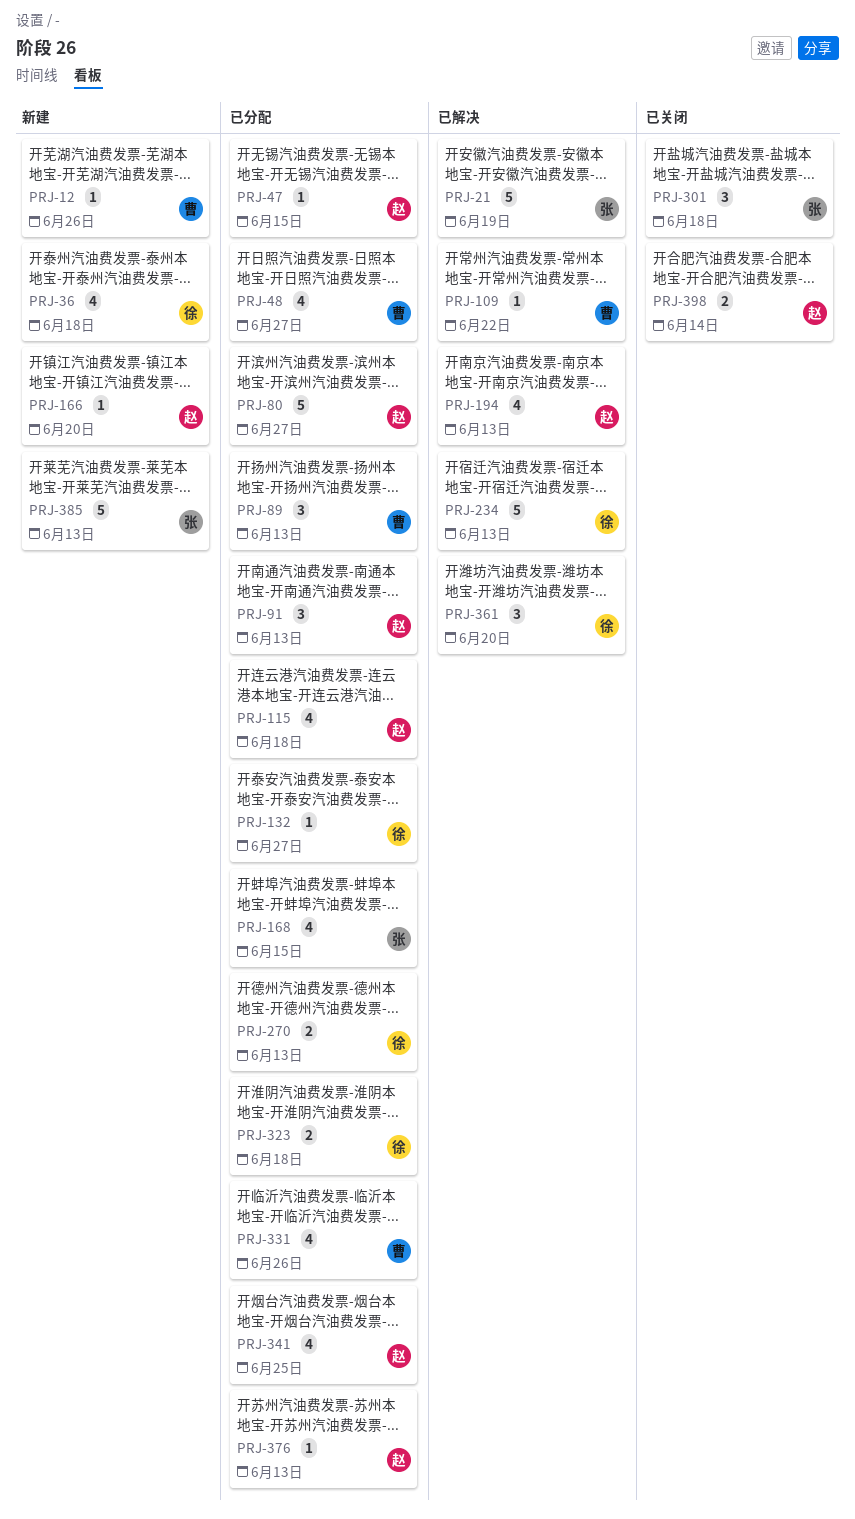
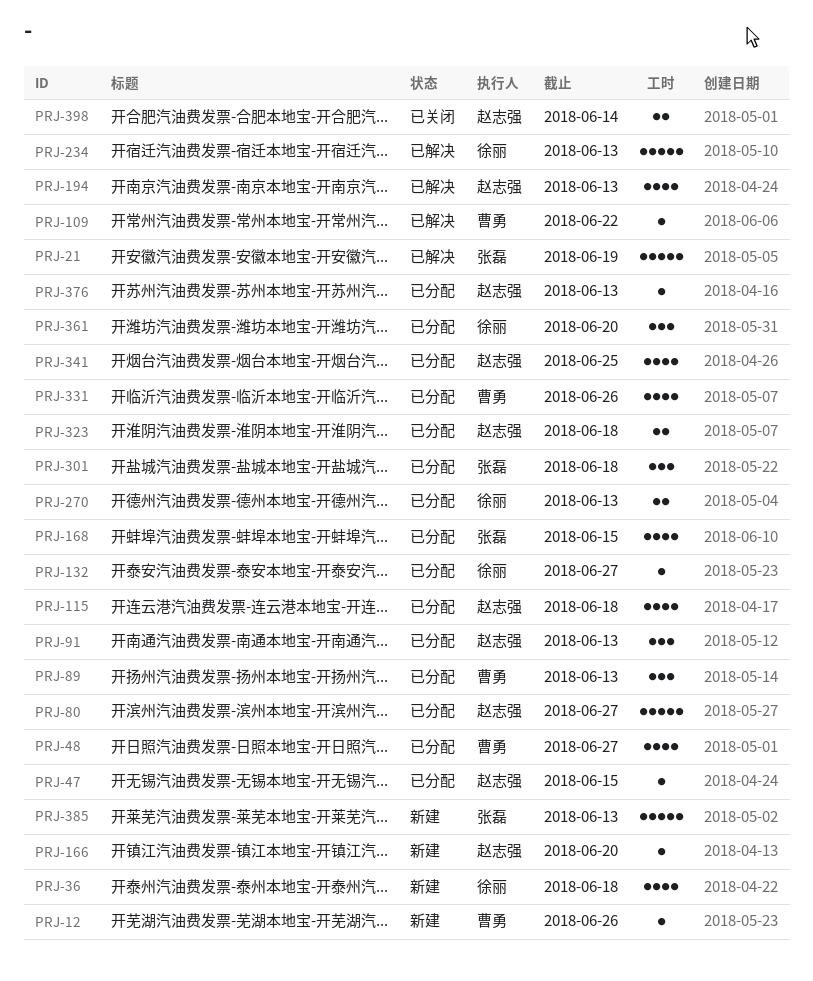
PRJ-301, status: 已关闭 -> 已分配
PRJ-323, owner: 徐丽 -> 赵志强
PRJ-361, status: 已解决 -> 已分配

